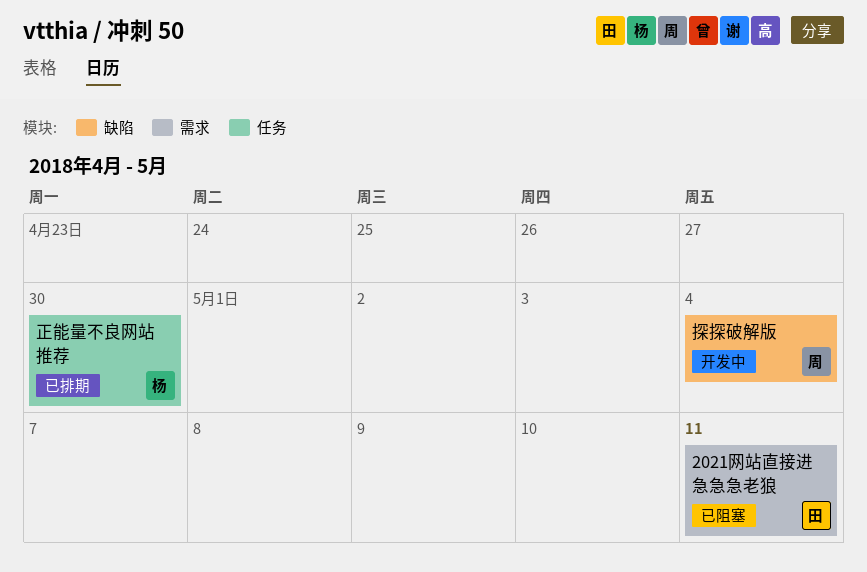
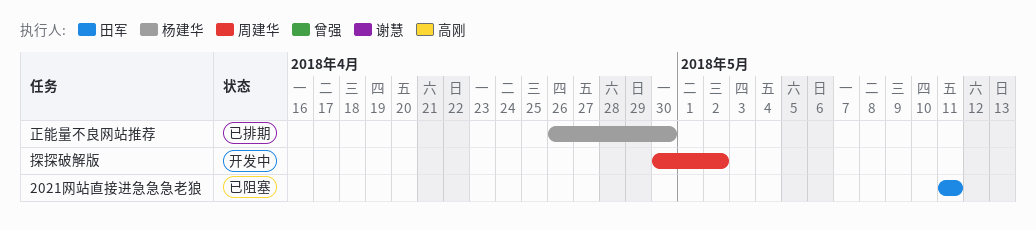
探探破解版, due: May 4 -> May 2

